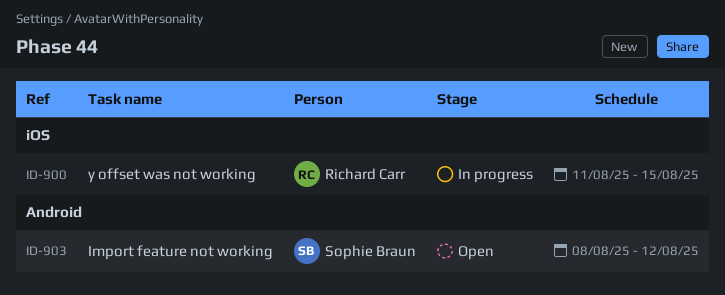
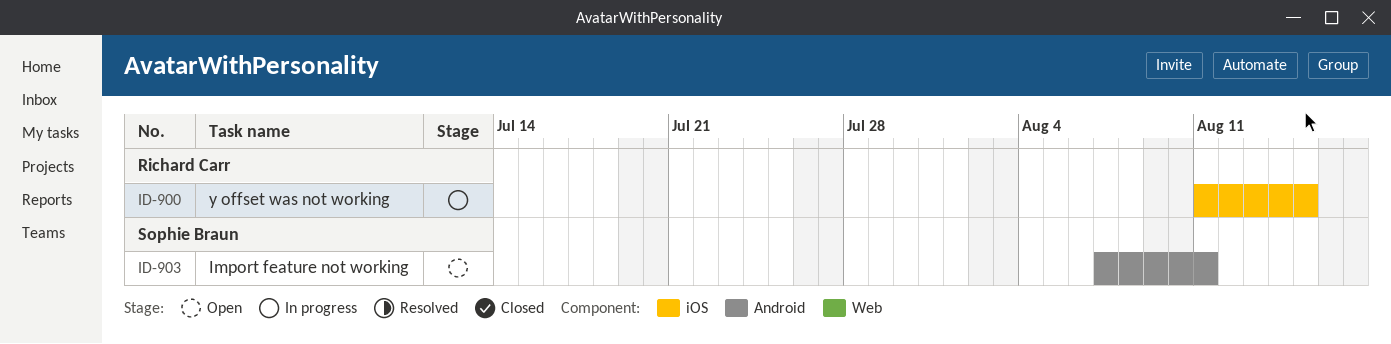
ID-903, start: Aug 8 -> Aug 7
ID-903, due: Aug 12 -> Aug 11

